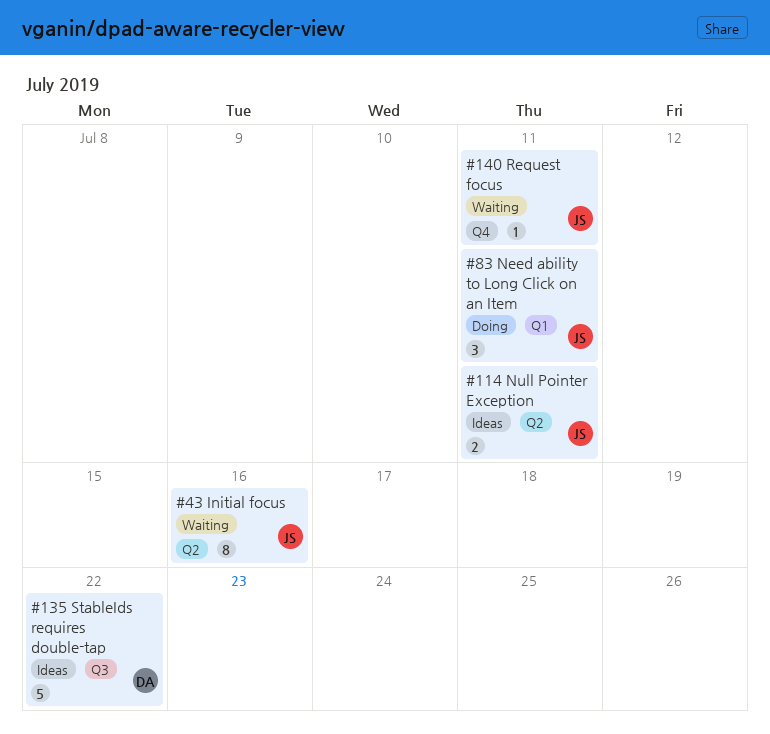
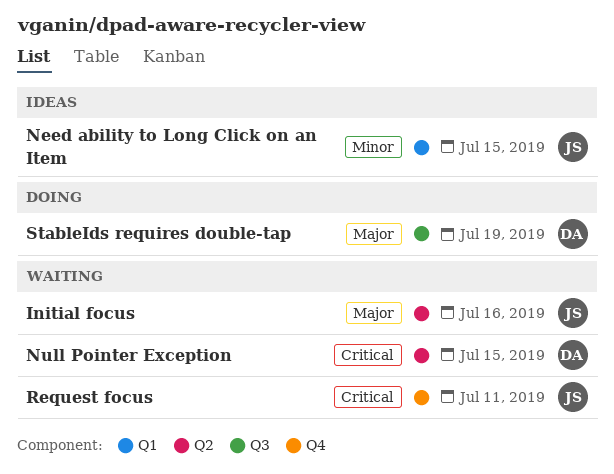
Need ability to Long Click on an Item, status: Doing -> Ideas
Need ability to Long Click on an Item, due: Jul 11 -> Jul 15
Null Pointer Exception, status: Ideas -> Waiting
Null Pointer Exception, owner: JS -> DA
Null Pointer Exception, due: Jul 11 -> Jul 15
StableIds requires double-tap, status: Ideas -> Doing
StableIds requires double-tap, due: Jul 22 -> Jul 19

